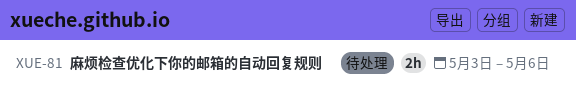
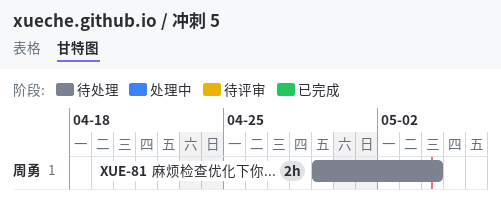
XUE-81, start: May 3 -> Apr 29
XUE-81, due: May 6 -> May 4

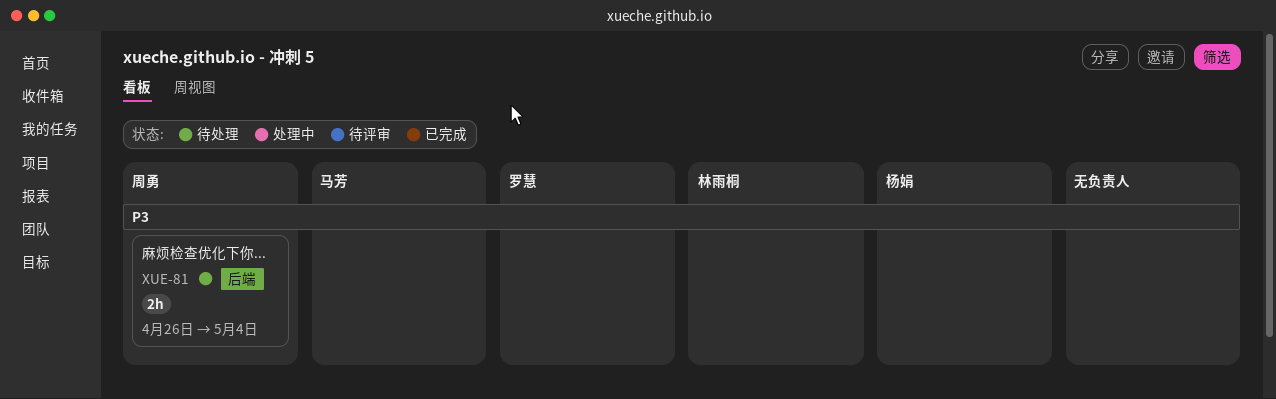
XUE-81, start: Apr 29 -> Apr 26

